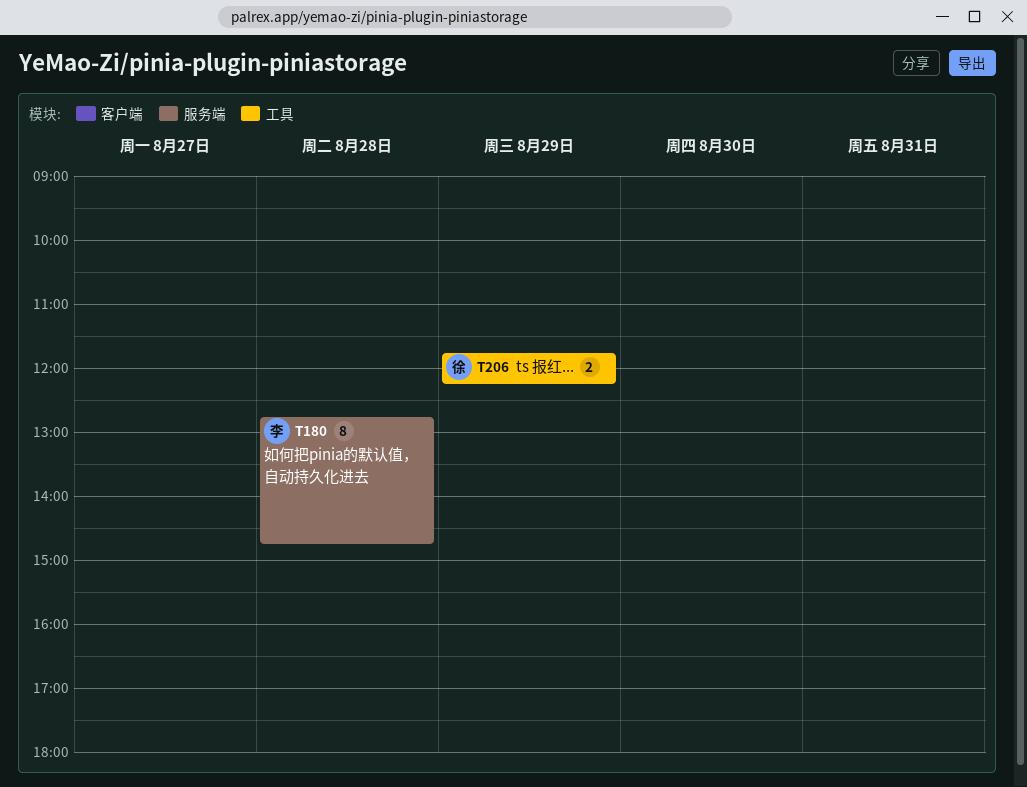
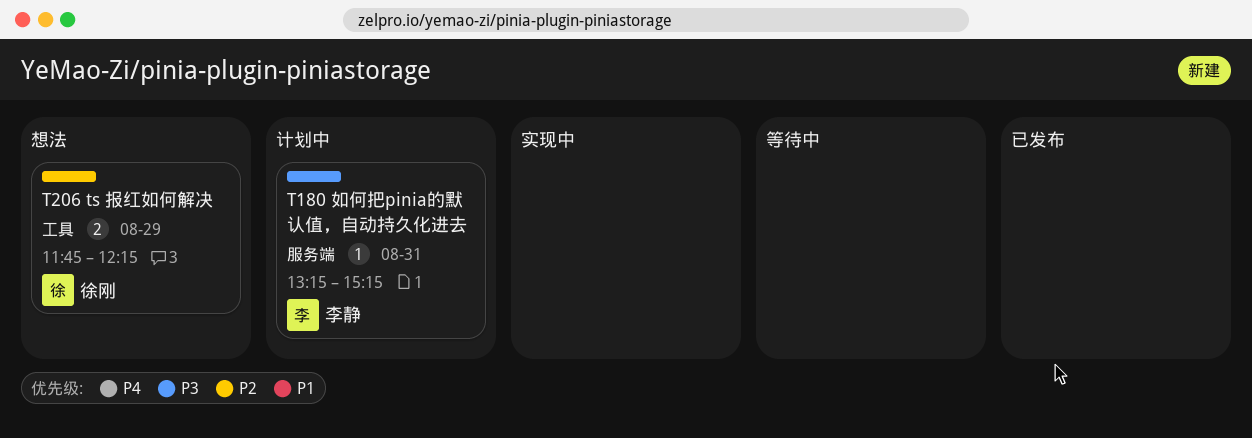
T180, estimate: 8 -> 1
T180, day: Aug 28 -> Aug 31
T180, begins: 12:45 -> 13:15
T180, ends: 14:45 -> 15:15

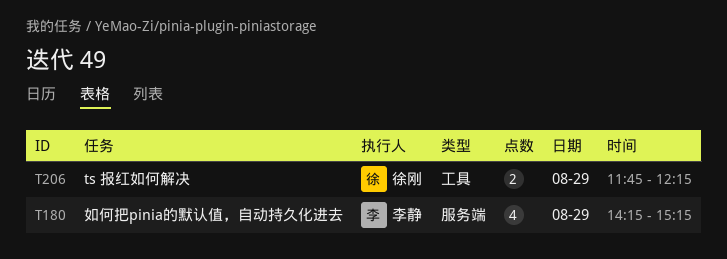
T180, estimate: 1 -> 4
T180, day: Aug 31 -> Aug 29
T180, begins: 13:15 -> 14:15

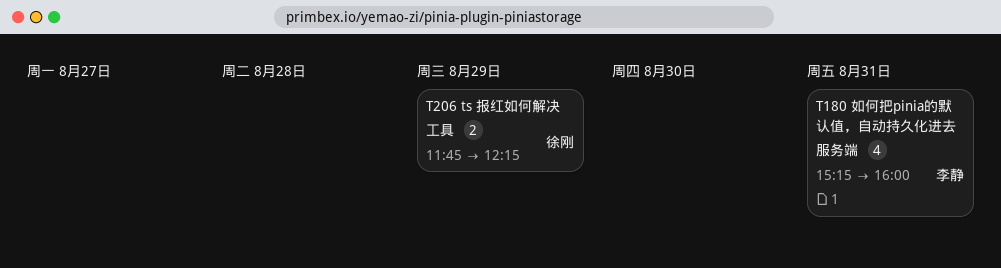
T180, day: Aug 29 -> Aug 31
T180, begins: 14:15 -> 15:15
T180, ends: 15:15 -> 16:00

